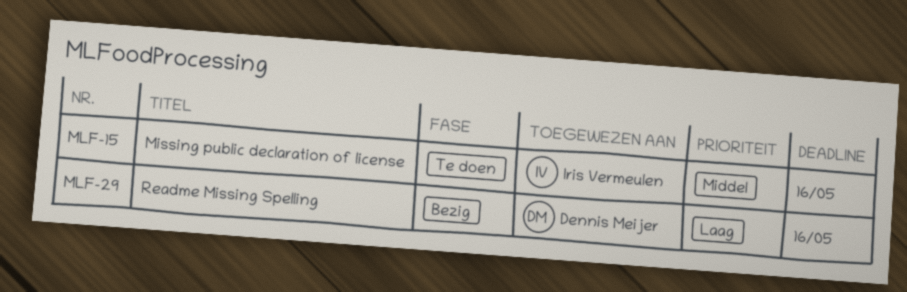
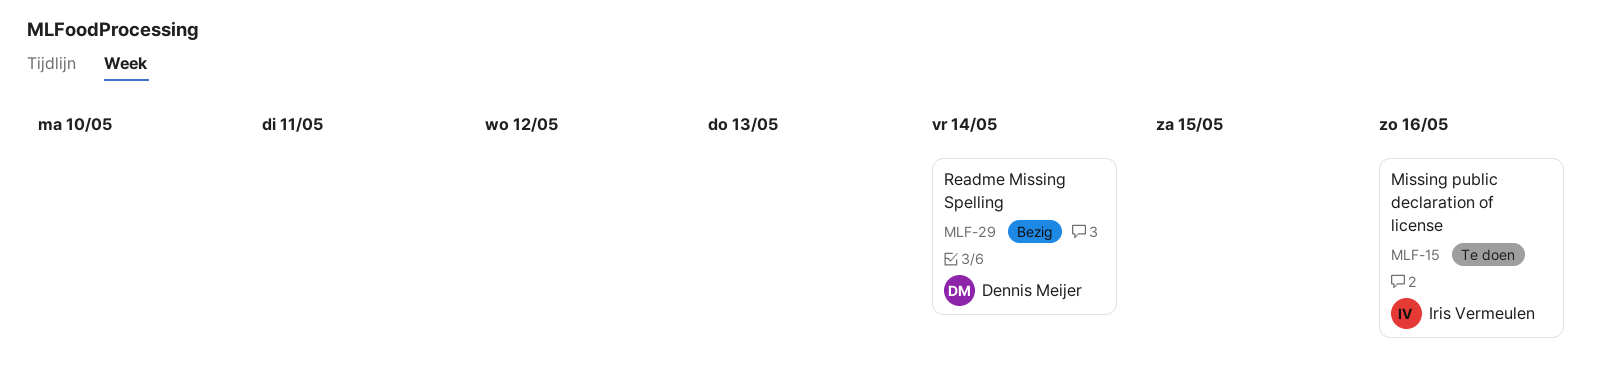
MLF-29, due: May 16 -> May 14

